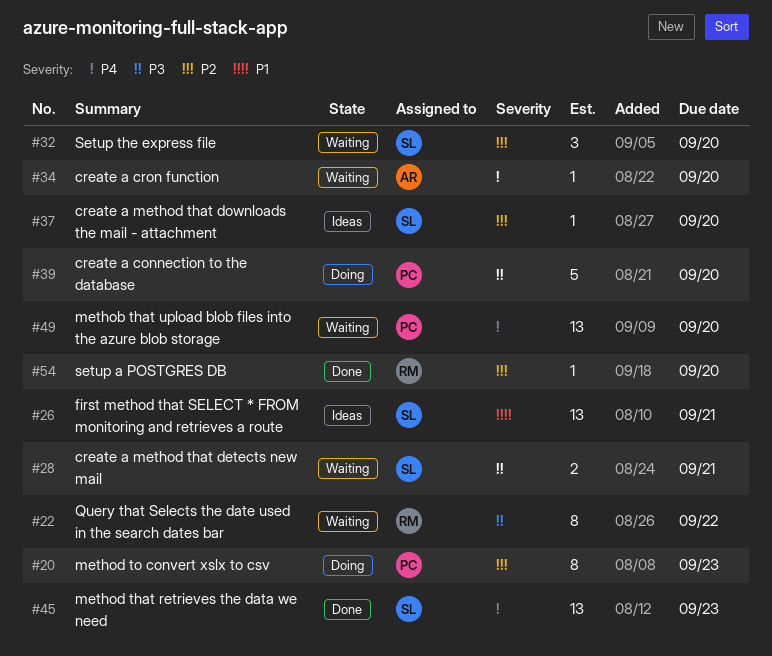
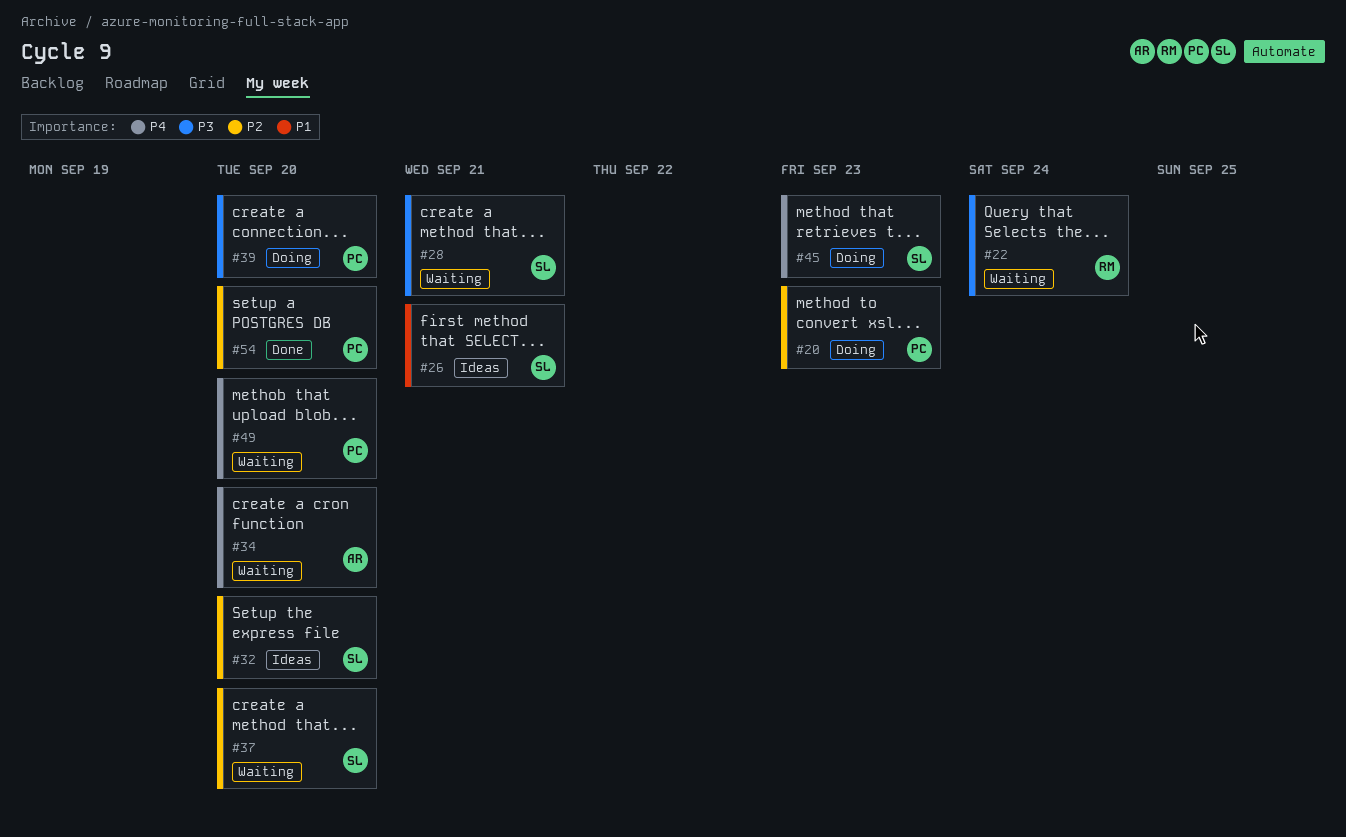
#22, due: Sep 22 -> Sep 24
#32, status: Waiting -> Ideas
#37, status: Ideas -> Waiting
#45, status: Done -> Doing
#54, owner: RM -> PC

